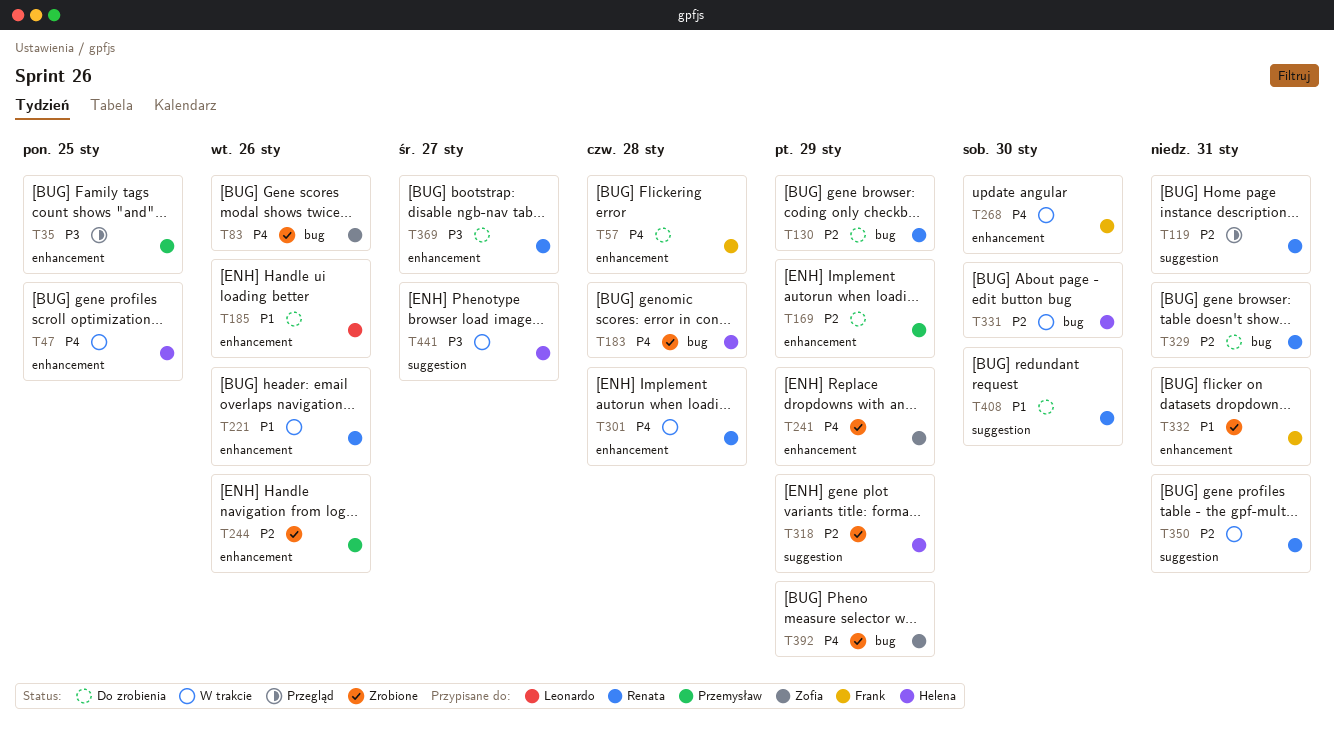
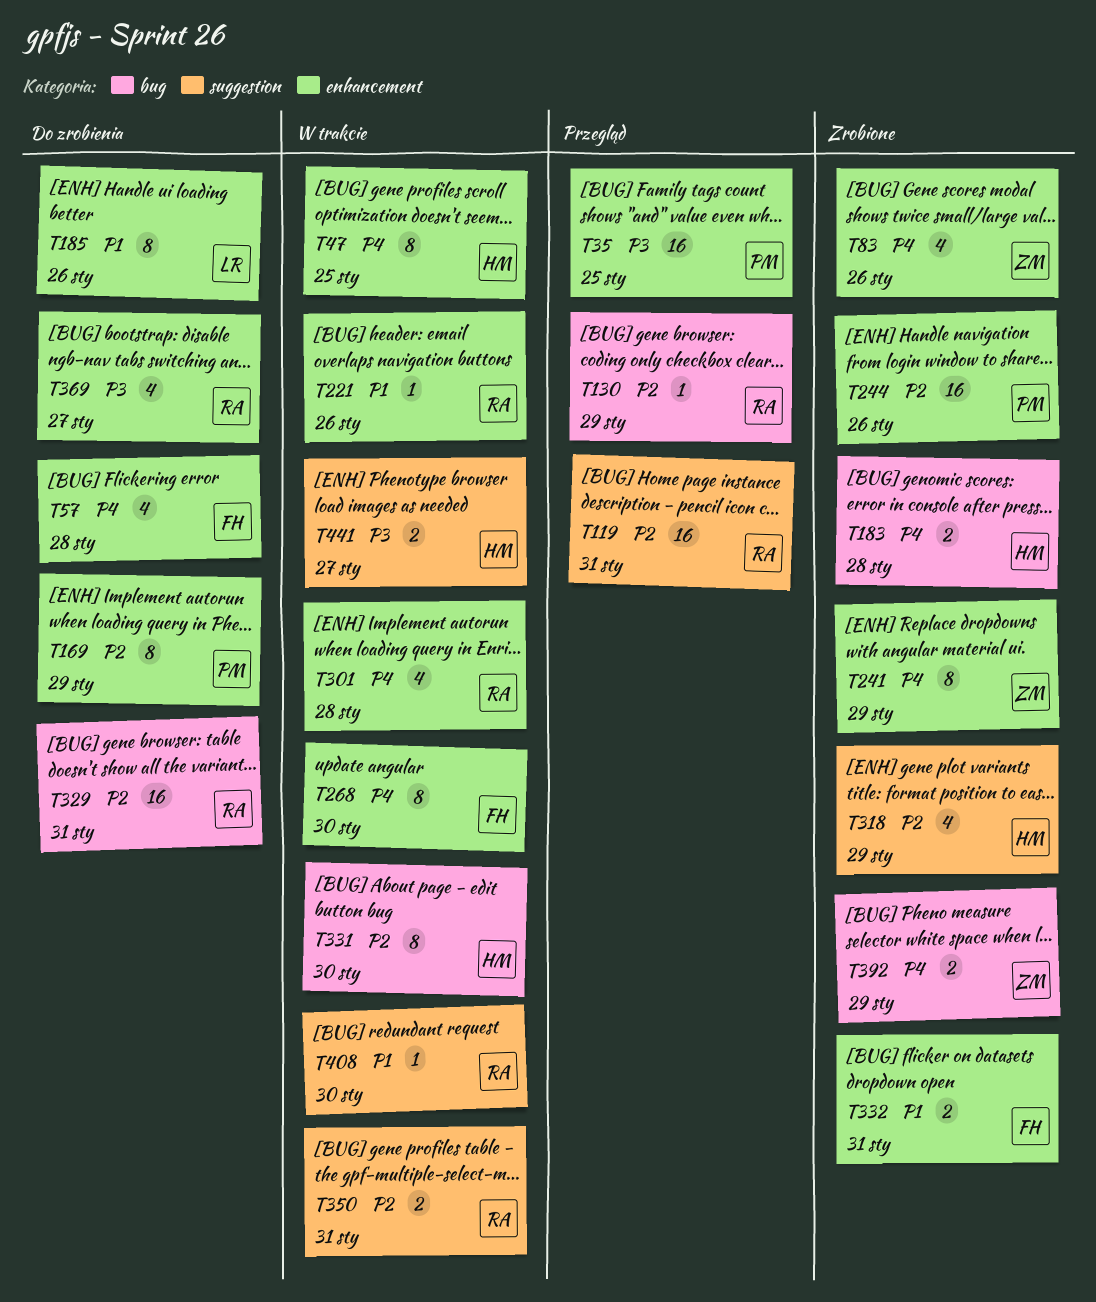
T83, label: bug -> enhancement
T130, status: Do zrobienia -> Przegląd
T408, status: Do zrobienia -> W trakcie

